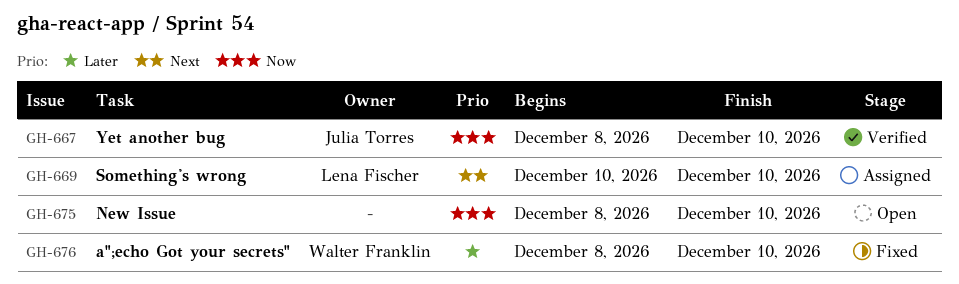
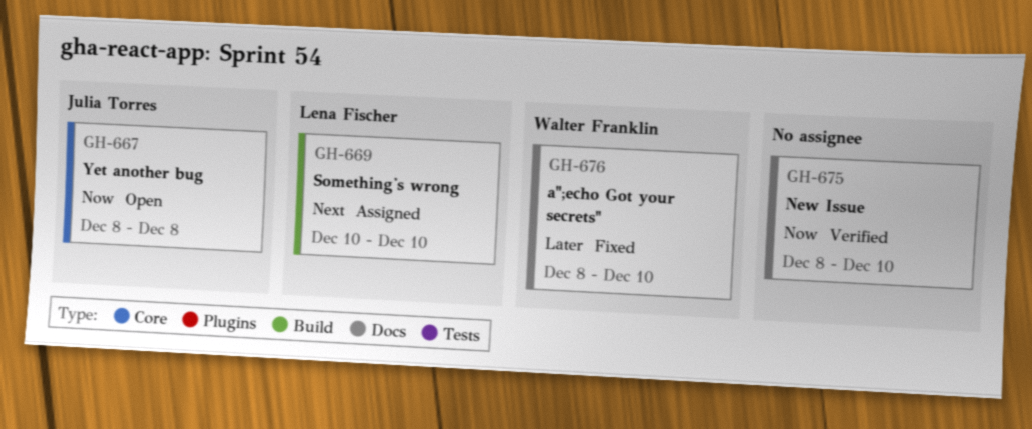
GH-667, status: Verified -> Open
GH-667, due: Dec 10 -> Dec 8
GH-675, status: Open -> Verified

